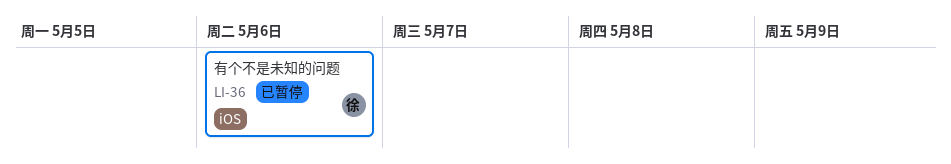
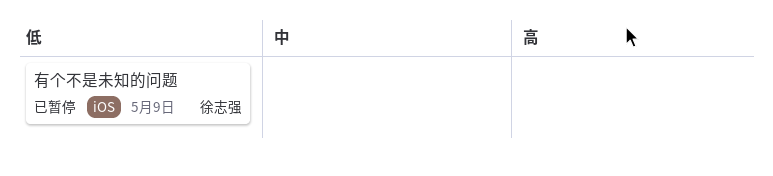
有个不是未知的问题, due: May 6 -> May 9

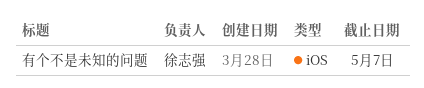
有个不是未知的问题, due: May 9 -> May 7

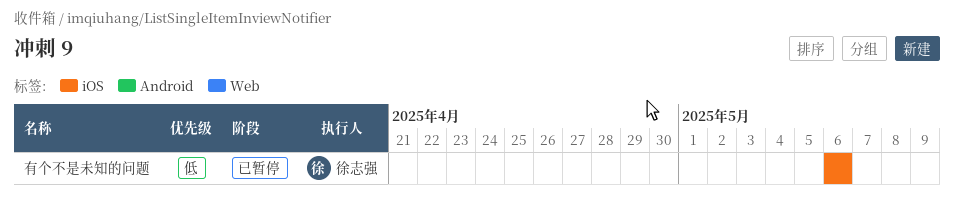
有个不是未知的问题, due: May 7 -> May 6

